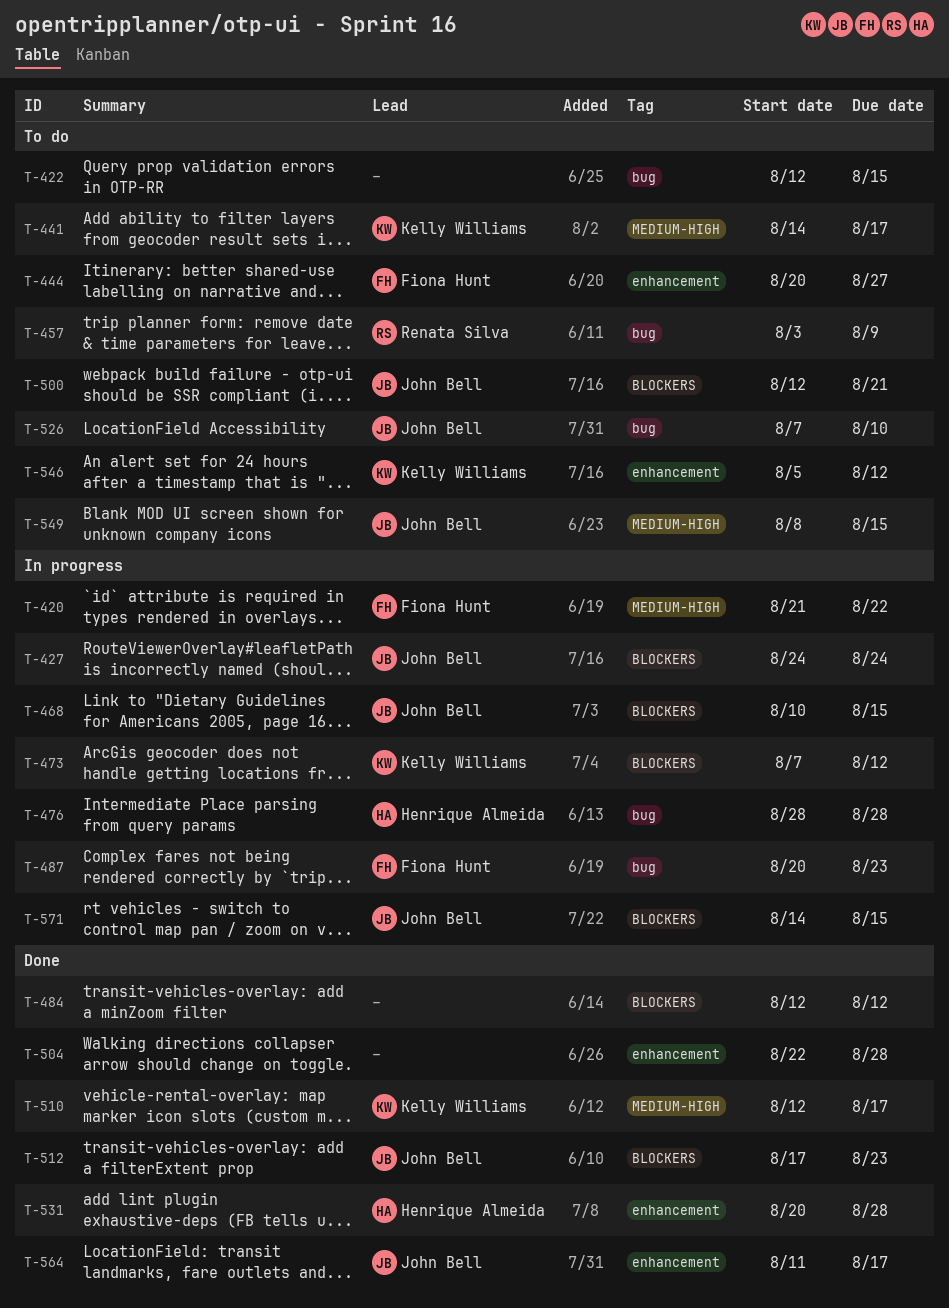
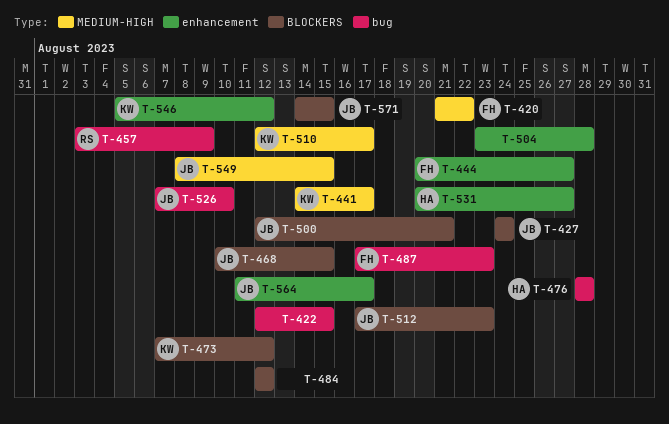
T-487, start: Aug 20 -> Aug 17
T-504, start: Aug 22 -> Aug 23
T-531, due: Aug 28 -> Aug 27

